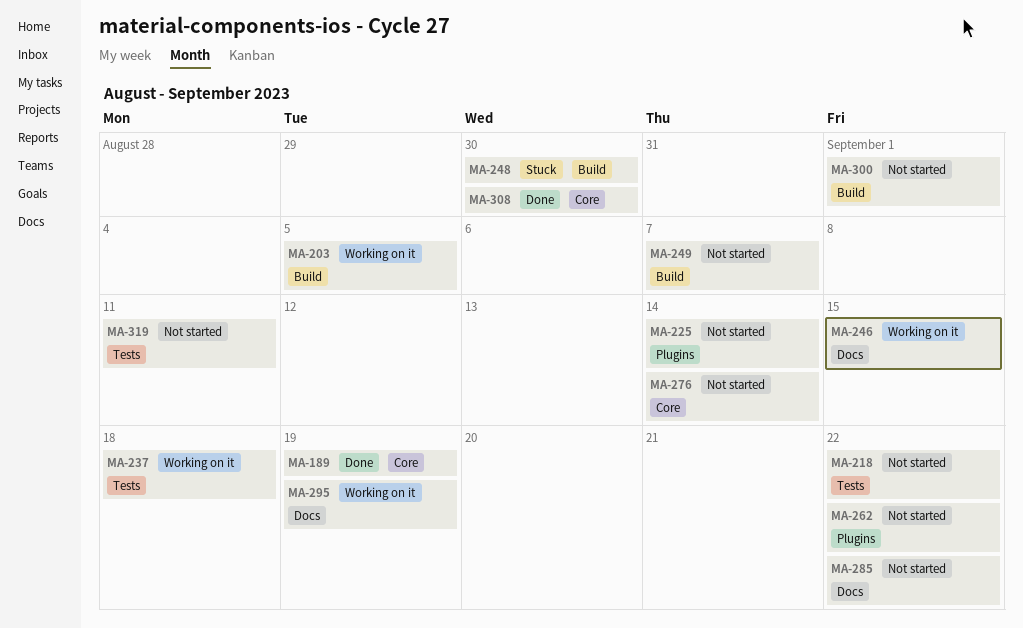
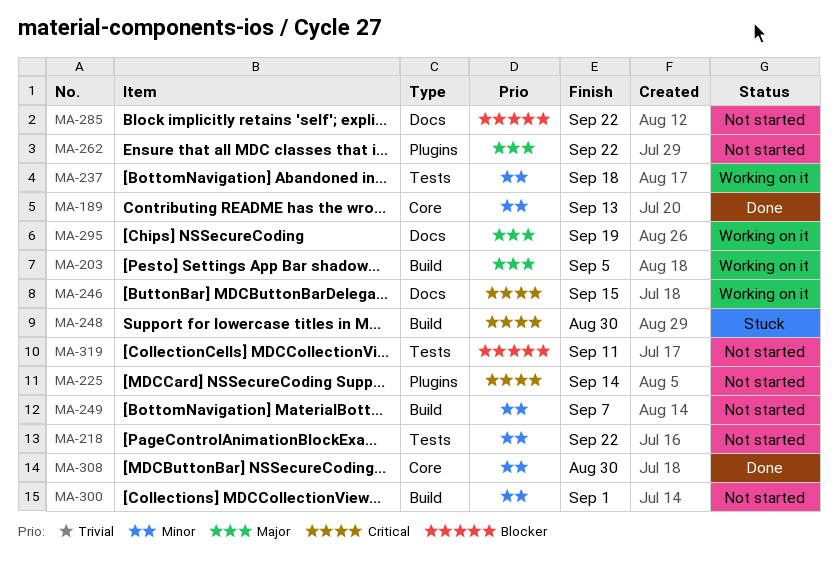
MA-189, due: Sep 19 -> Sep 13
MA-276: present -> none

